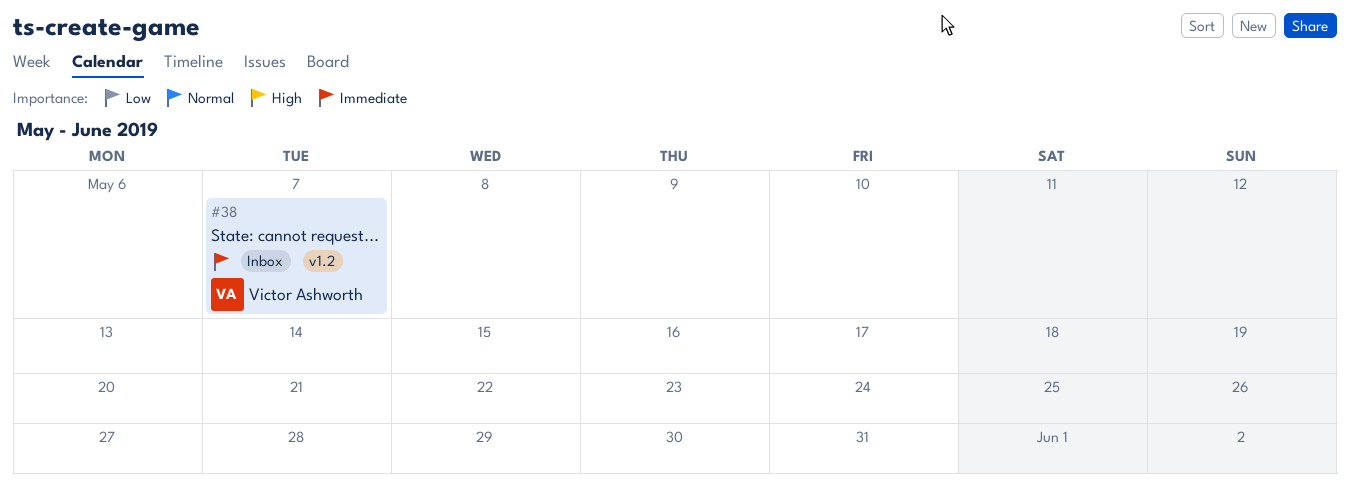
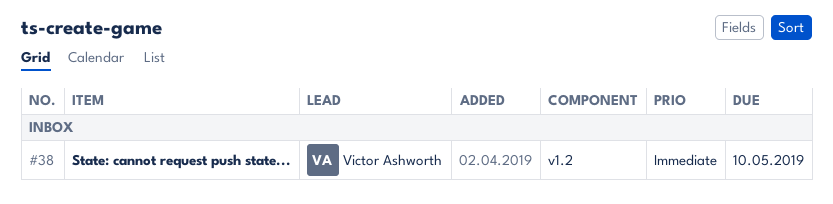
#38, due: May 7 -> May 10

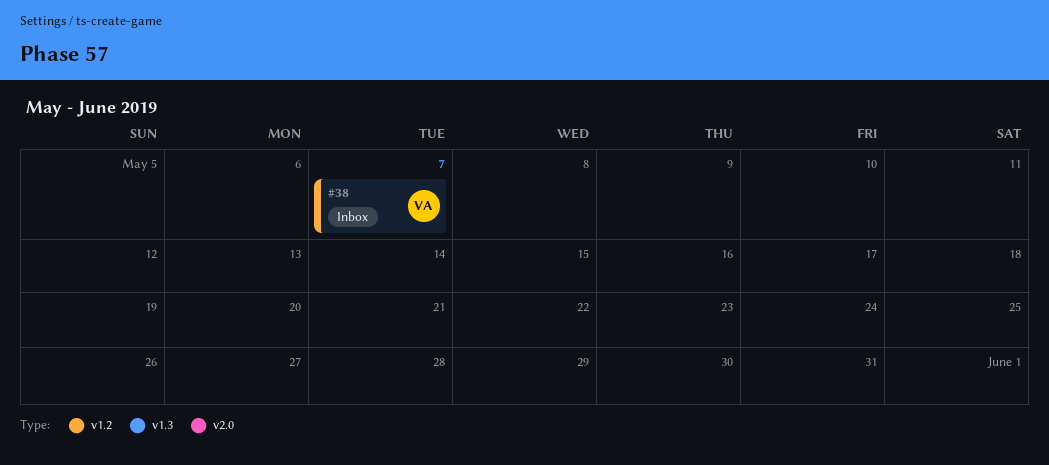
#38, due: May 10 -> May 7

